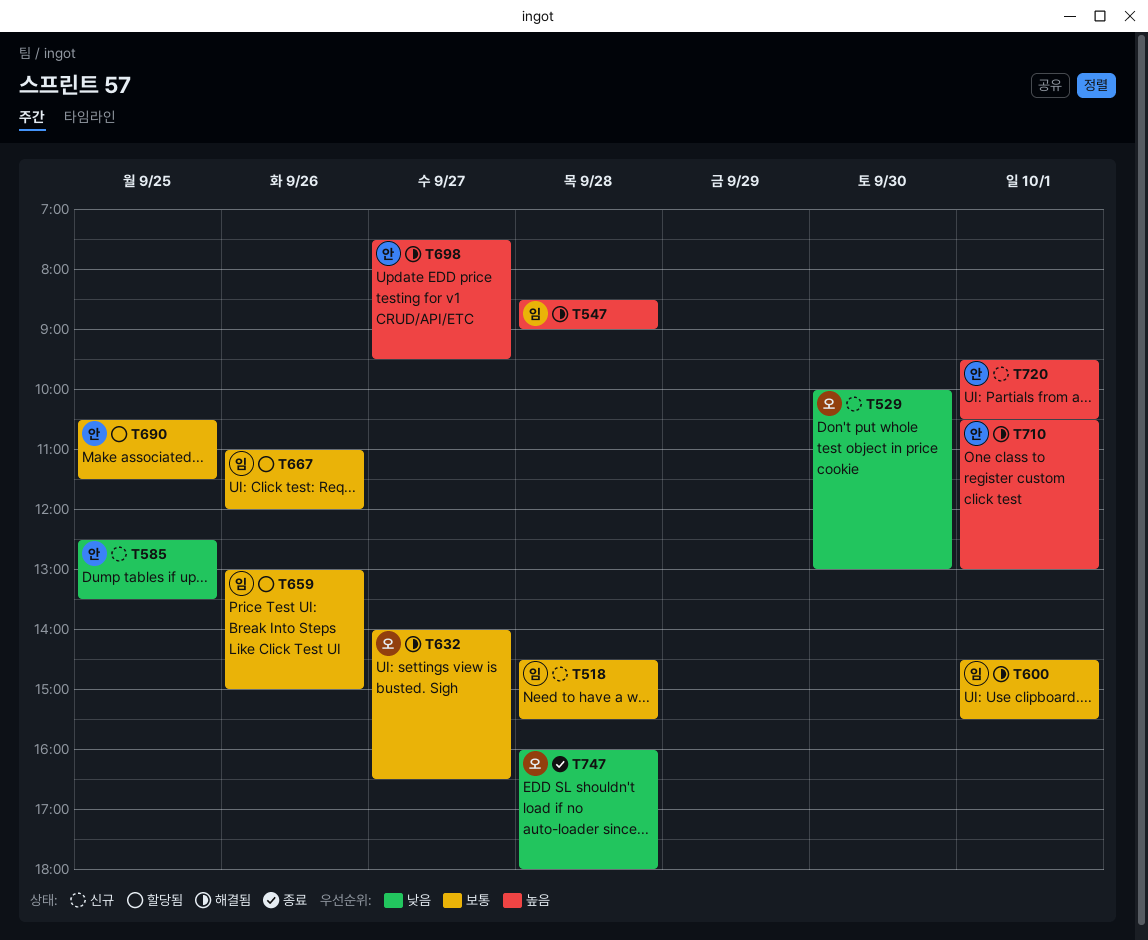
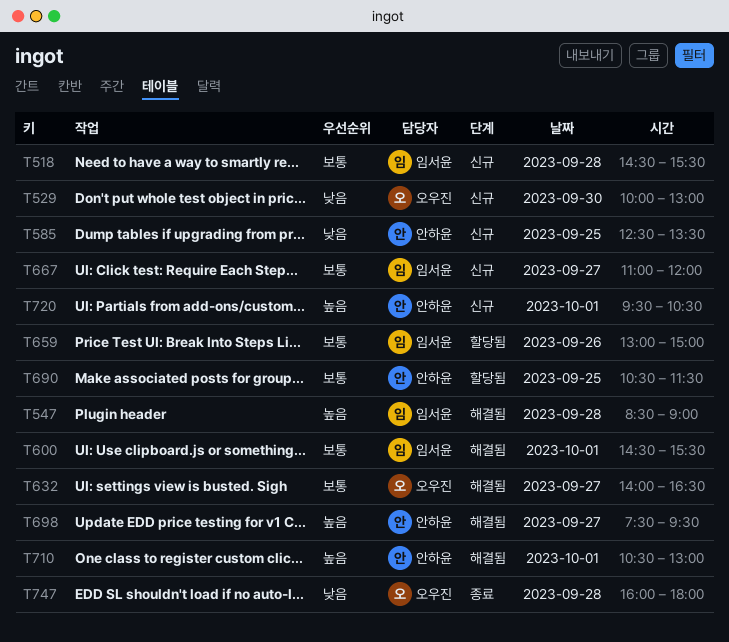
T667, status: 할당됨 -> 신규
T667, day: Sep 26 -> Sep 27

